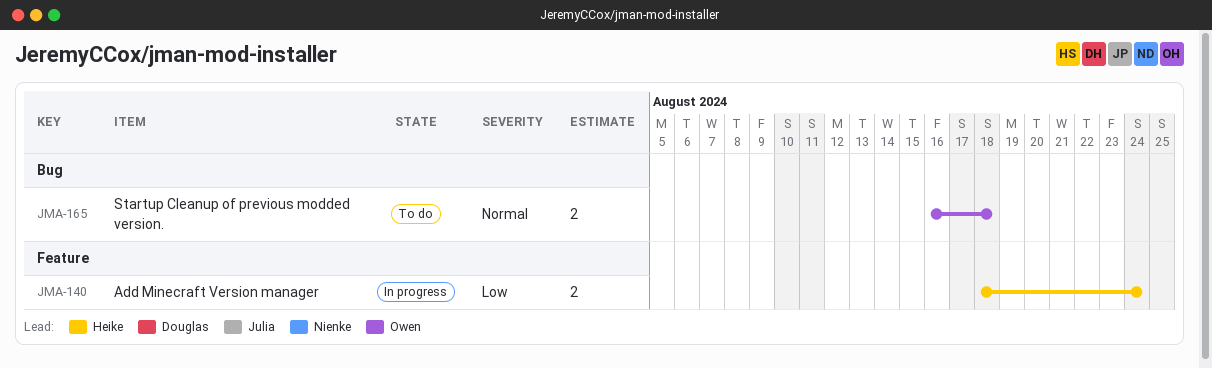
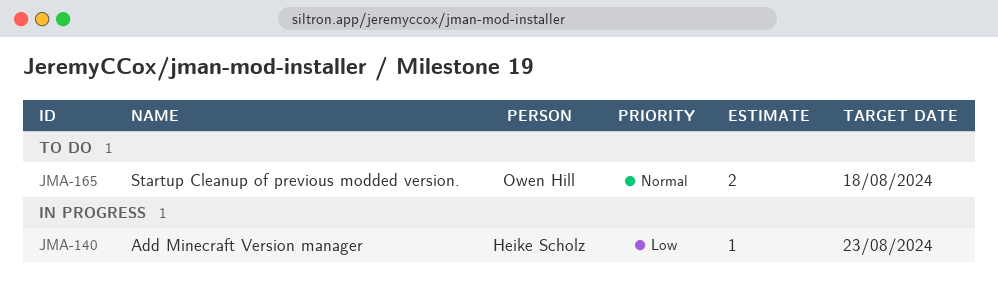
JMA-140, estimate: 2 -> 1
JMA-140, due: Aug 24 -> Aug 23

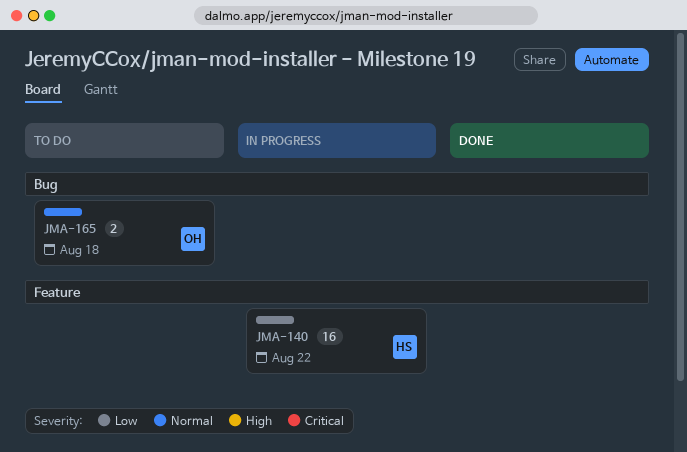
JMA-140, estimate: 1 -> 16
JMA-140, due: Aug 23 -> Aug 22

